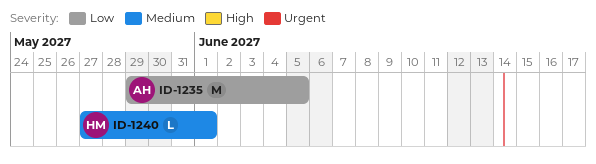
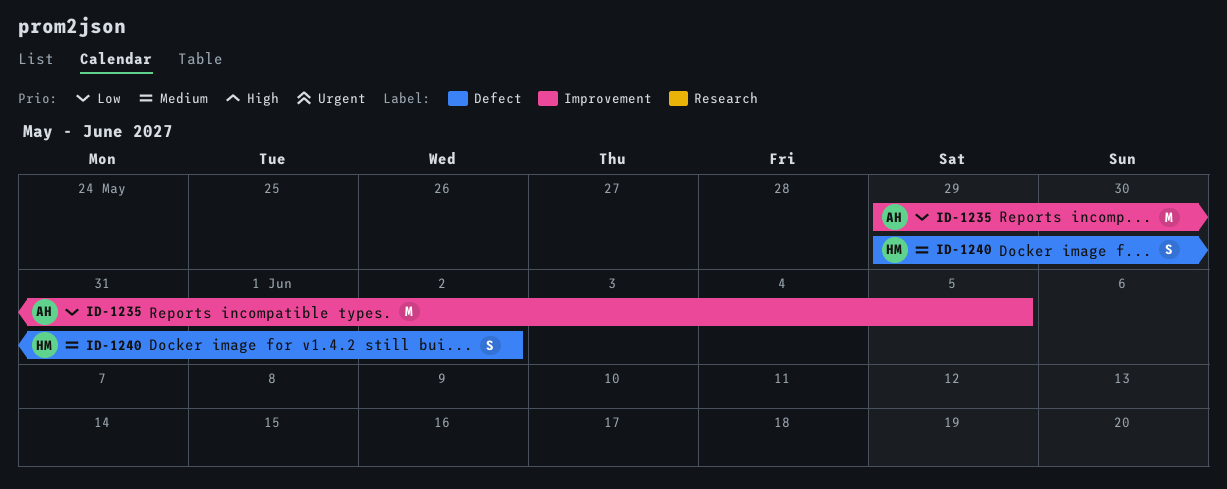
ID-1240, estimate: L -> S
ID-1240, start: May 27 -> May 29
ID-1240, due: Jun 1 -> Jun 2

